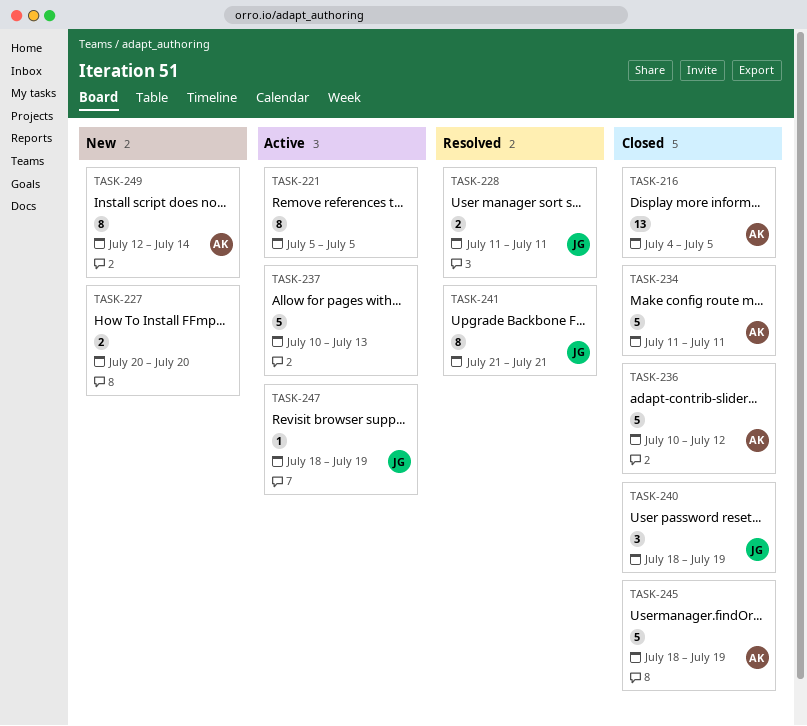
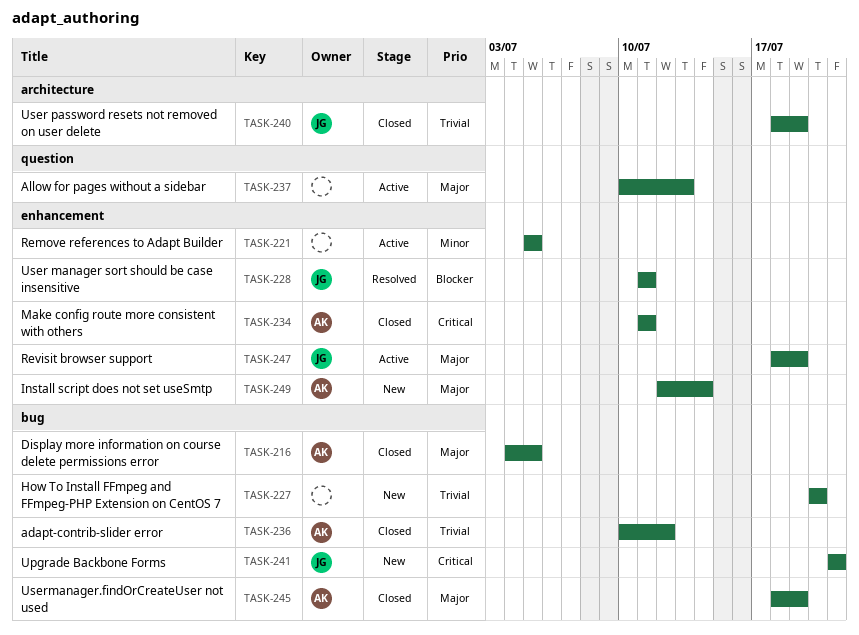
TASK-241, status: Resolved -> New

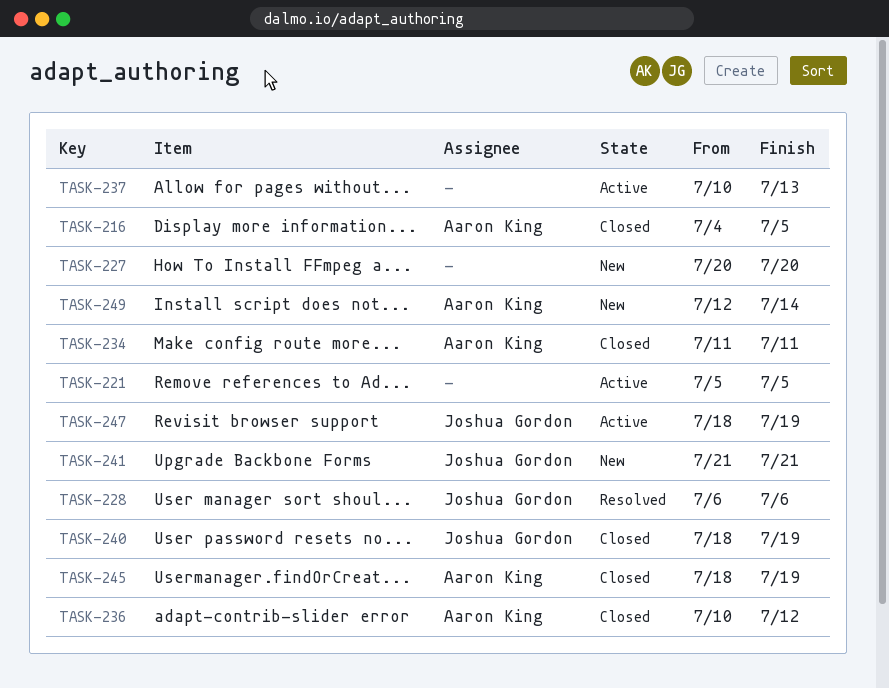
TASK-228, start: Jul 11 -> Jul 6
TASK-228, due: Jul 11 -> Jul 6

